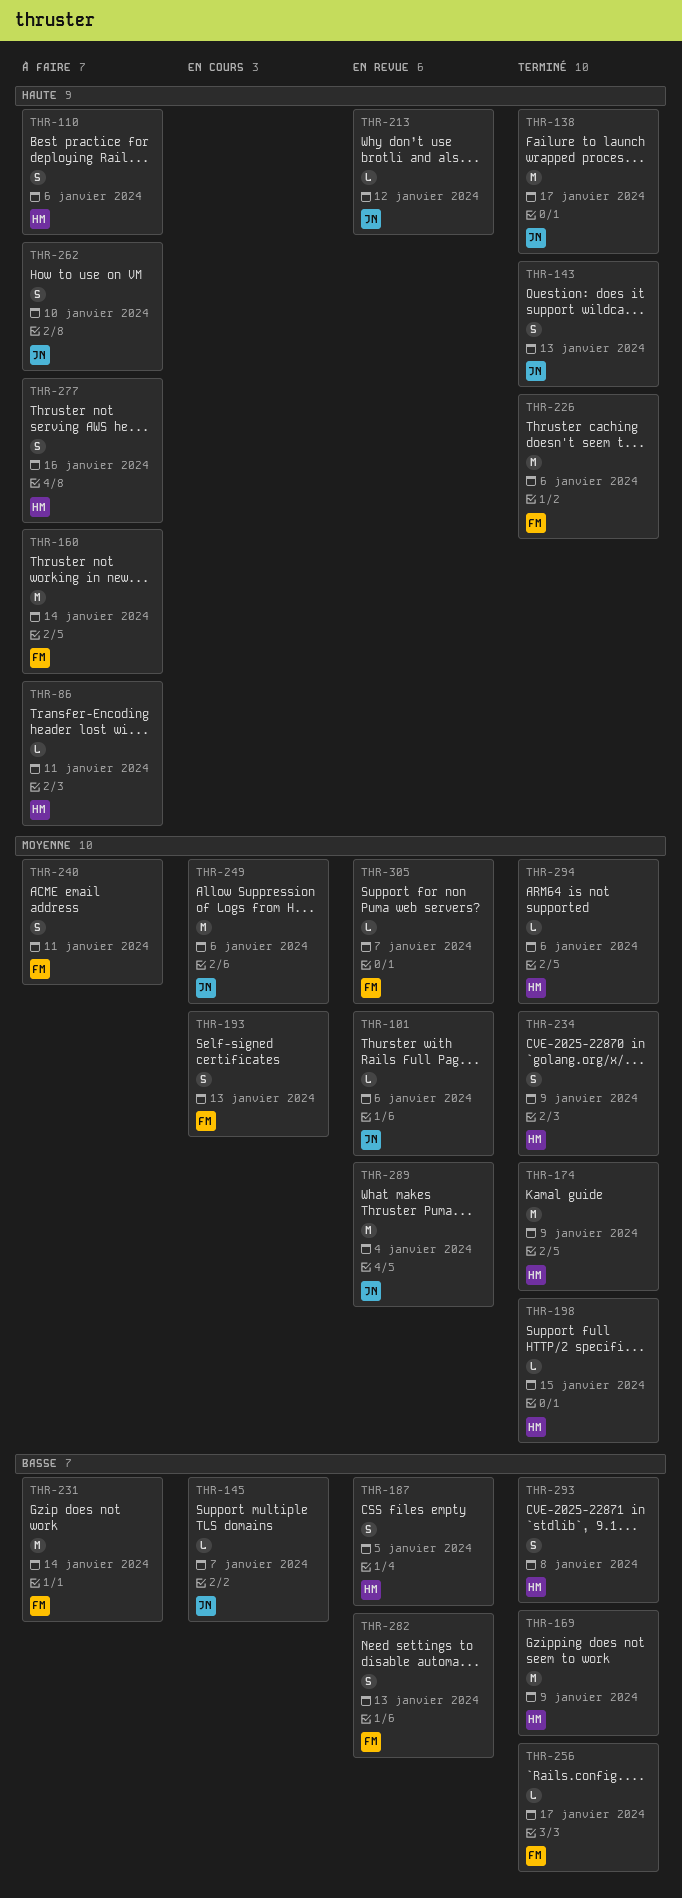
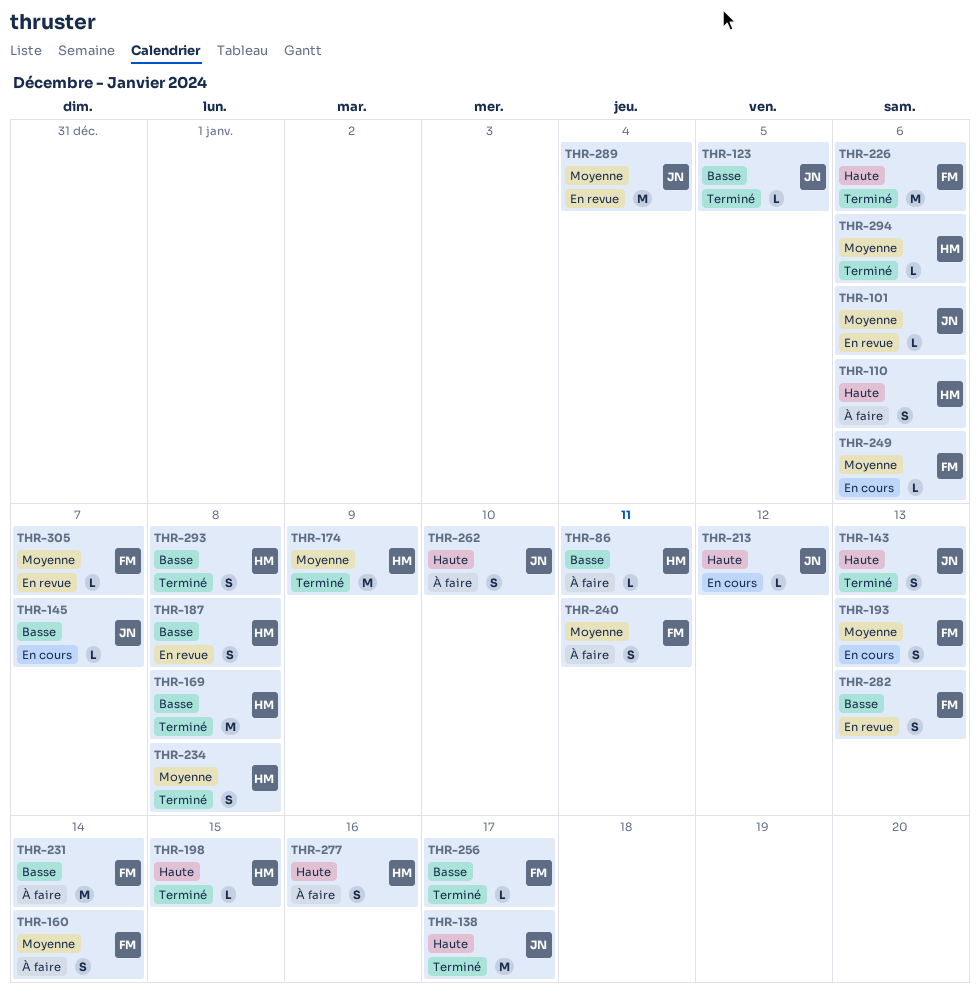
THR-86, priority: Haute -> Basse
THR-123: none -> present
THR-160, priority: Haute -> Moyenne
THR-160, estimate: M -> S
THR-169, due: Jan 9 -> Jan 8
THR-187, due: Jan 5 -> Jan 8
THR-198, priority: Moyenne -> Haute
THR-213, status: En revue -> En cours
THR-234, due: Jan 9 -> Jan 8
THR-249, owner: JN -> FM
THR-249, estimate: M -> L

